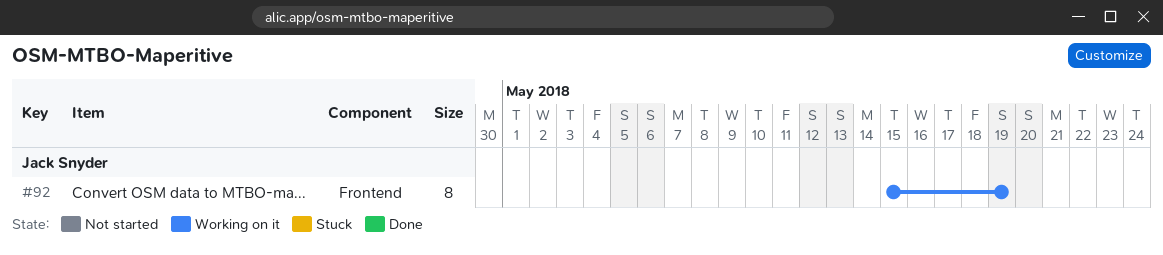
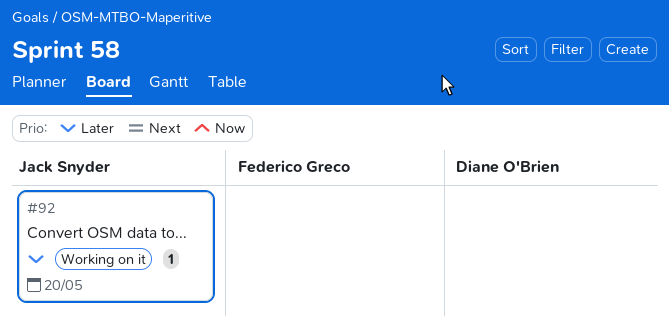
#92, estimate: 8 -> 1
#92, due: May 19 -> May 20

